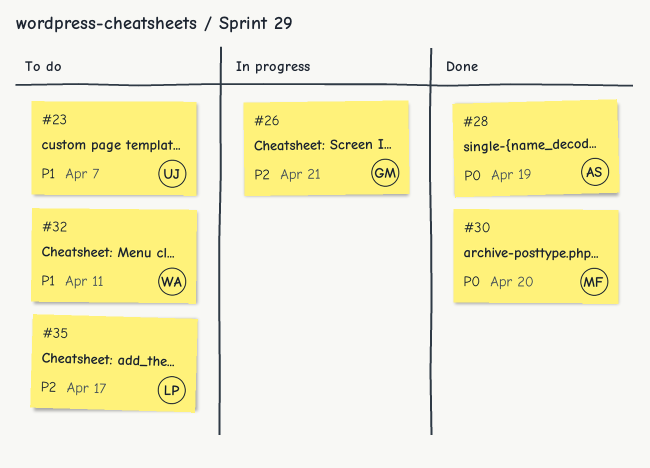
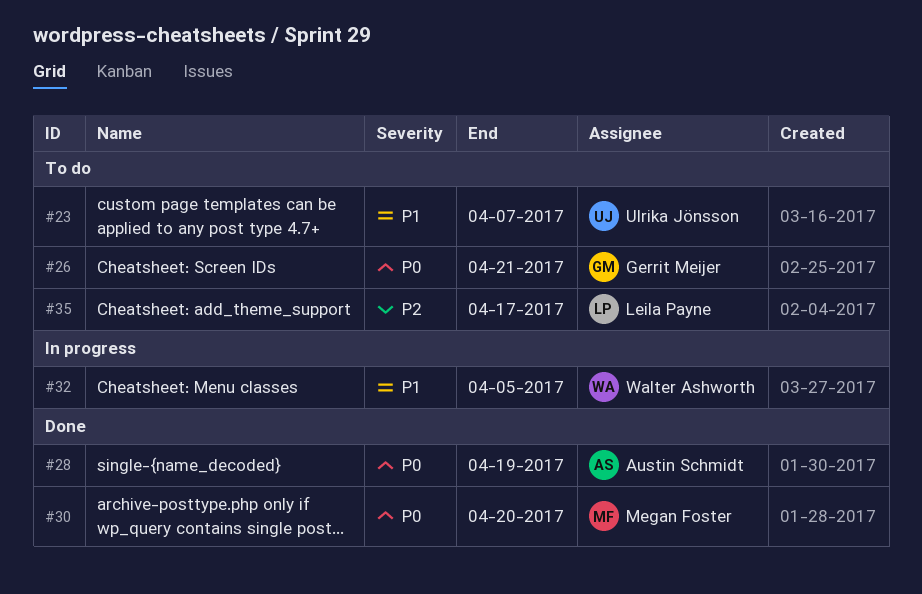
#26, status: In progress -> To do
#26, priority: P2 -> P0
#32, status: To do -> In progress
#32, due: Apr 11 -> Apr 5

